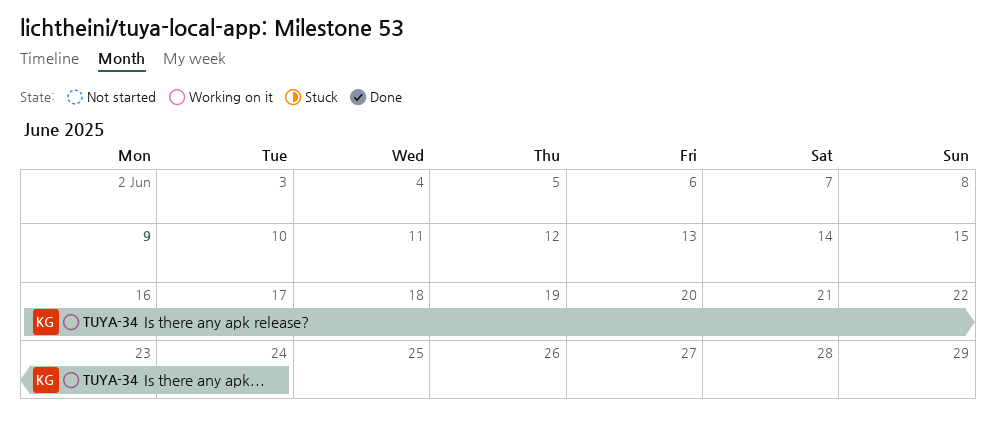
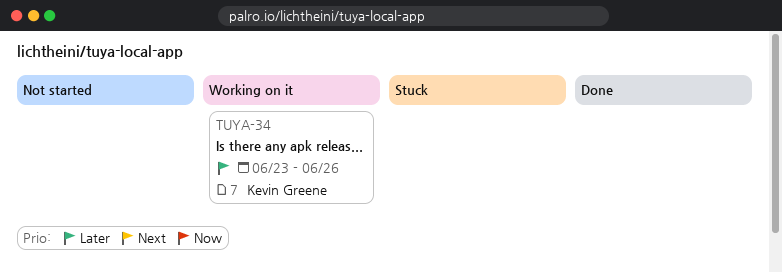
TUYA-34, start: Jun 16 -> Jun 23
TUYA-34, due: Jun 24 -> Jun 26

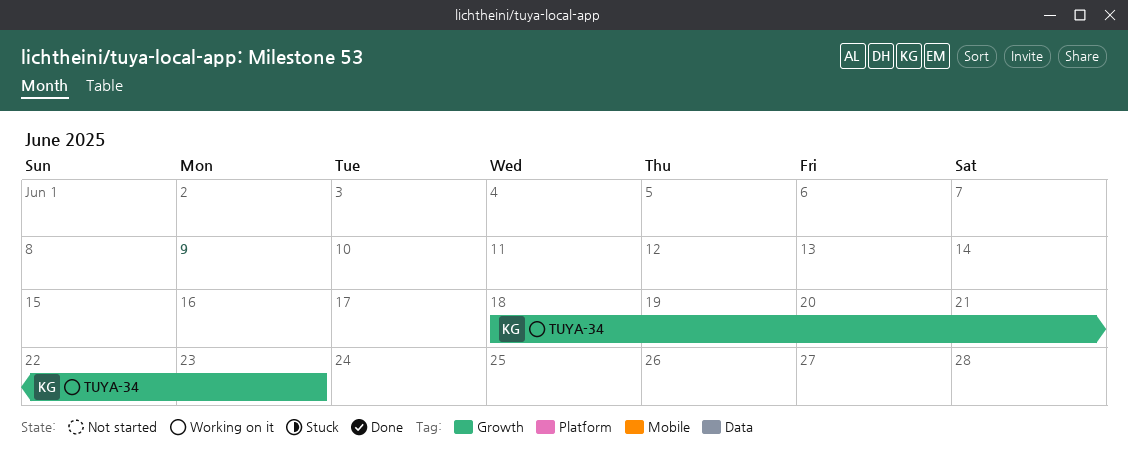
TUYA-34, start: Jun 23 -> Jun 18
TUYA-34, due: Jun 26 -> Jun 23

